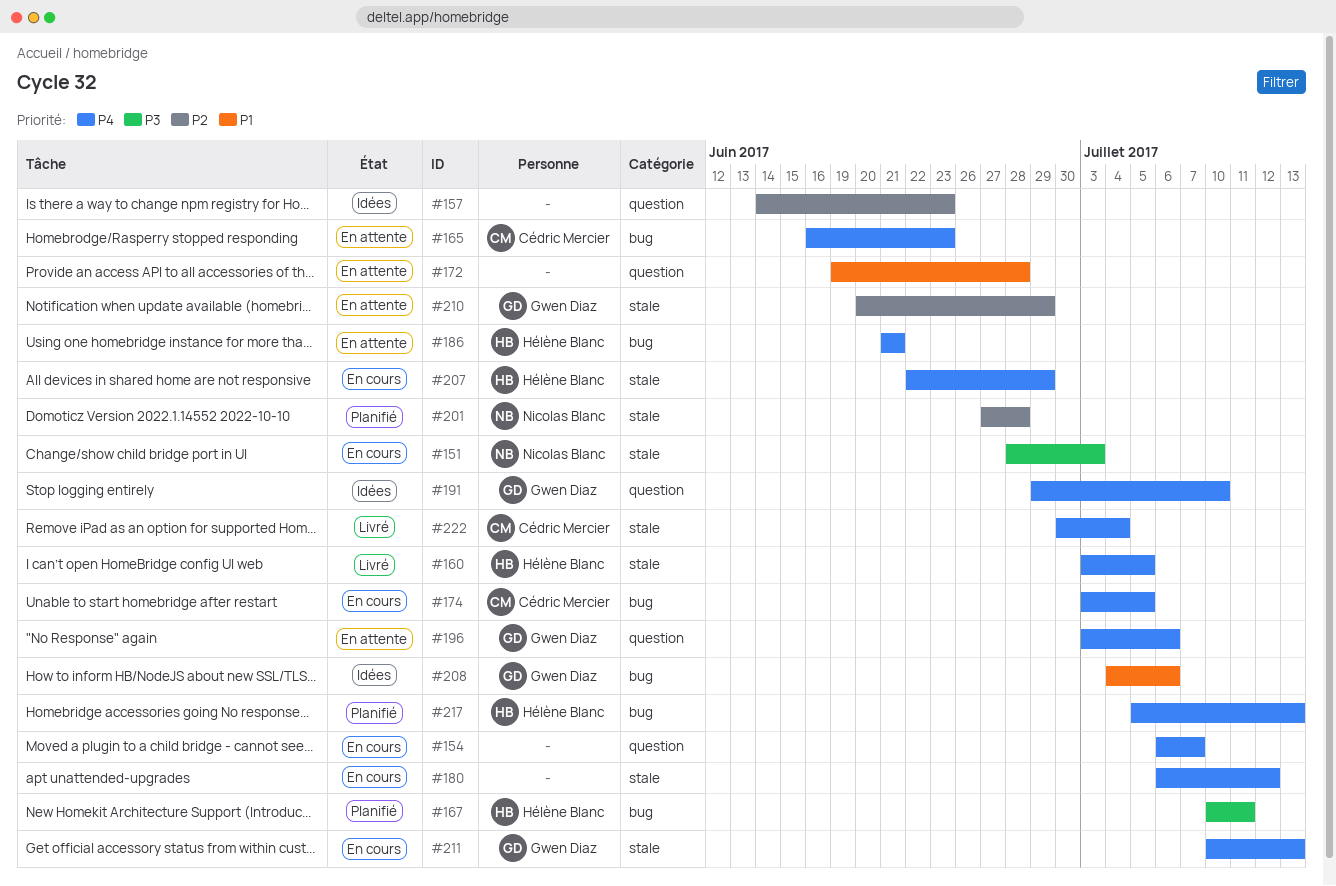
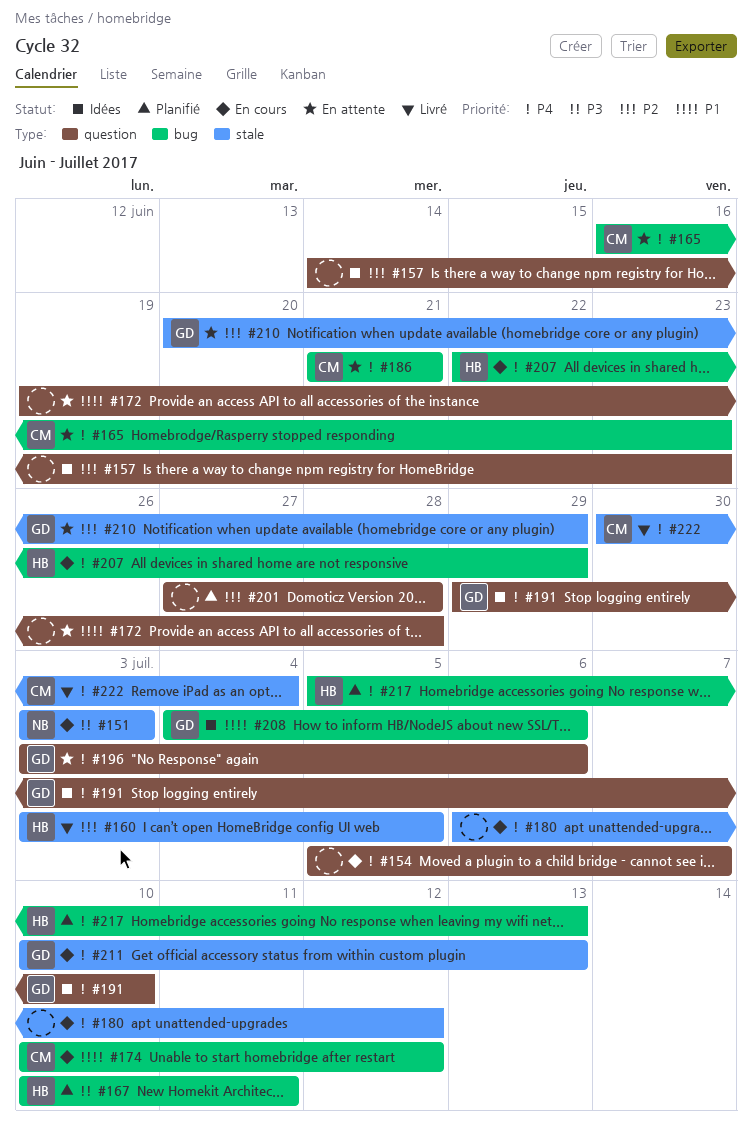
#151, start: Jun 28 -> Jul 3
#154, start: Jul 6 -> Jul 5
#160, priority: P4 -> P2
#174, priority: P4 -> P1
#174, start: Jul 3 -> Jul 10
#174, due: Jul 5 -> Jul 12
#186, owner: Hélène Blanc -> Cédric Mercier
#201, owner: Nicolas Blanc -> none
#201, label: stale -> question
#207, label: stale -> bug

